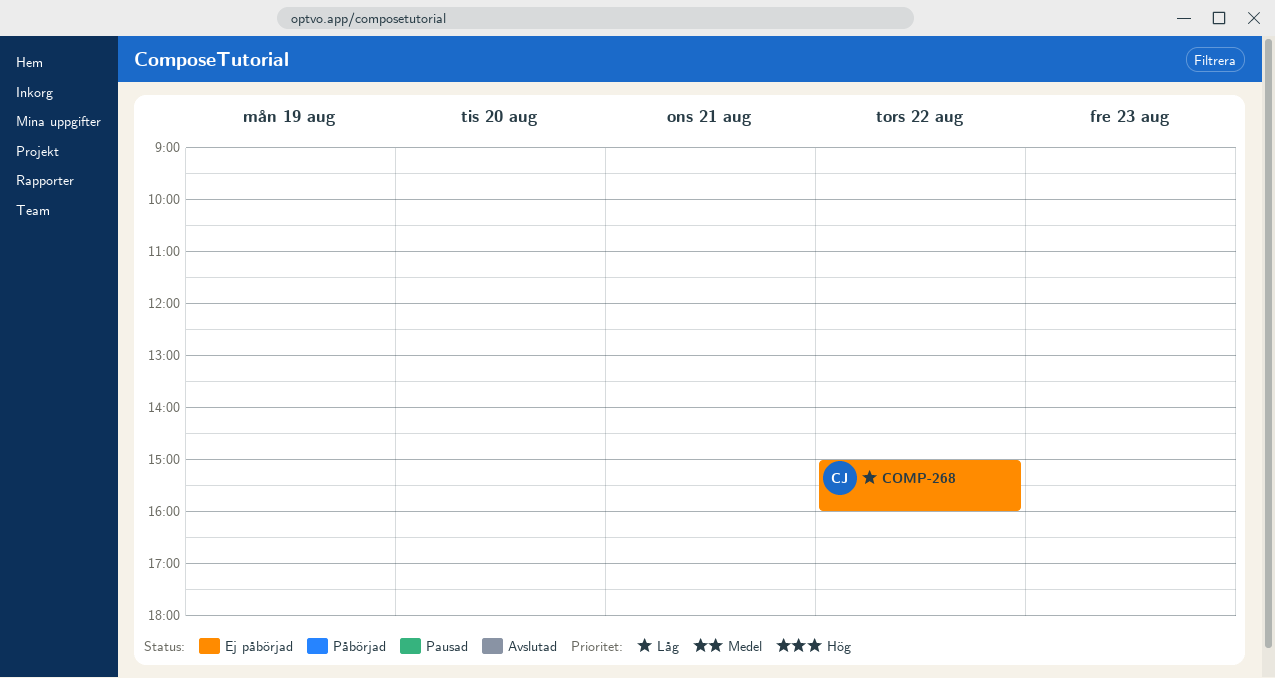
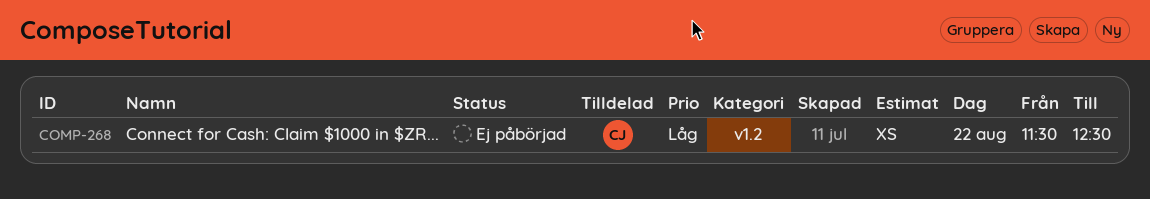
COMP-268, begins: 15:00 -> 11:30
COMP-268, ends: 16:00 -> 12:30

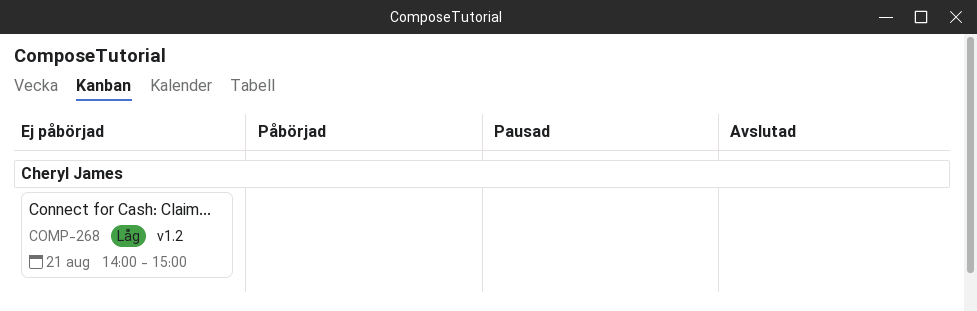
COMP-268, day: Aug 22 -> Aug 21
COMP-268, begins: 11:30 -> 14:00
COMP-268, ends: 12:30 -> 15:00

